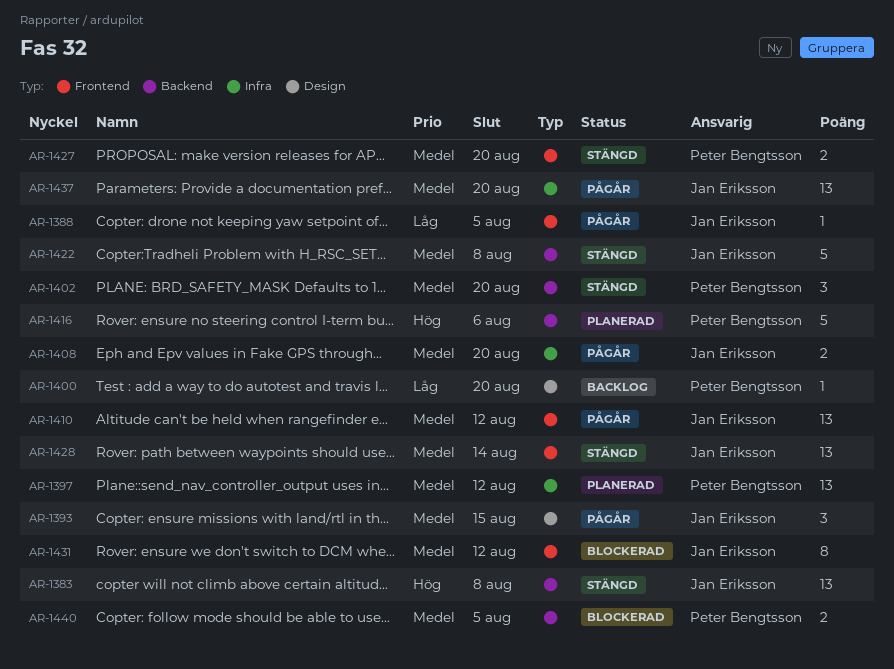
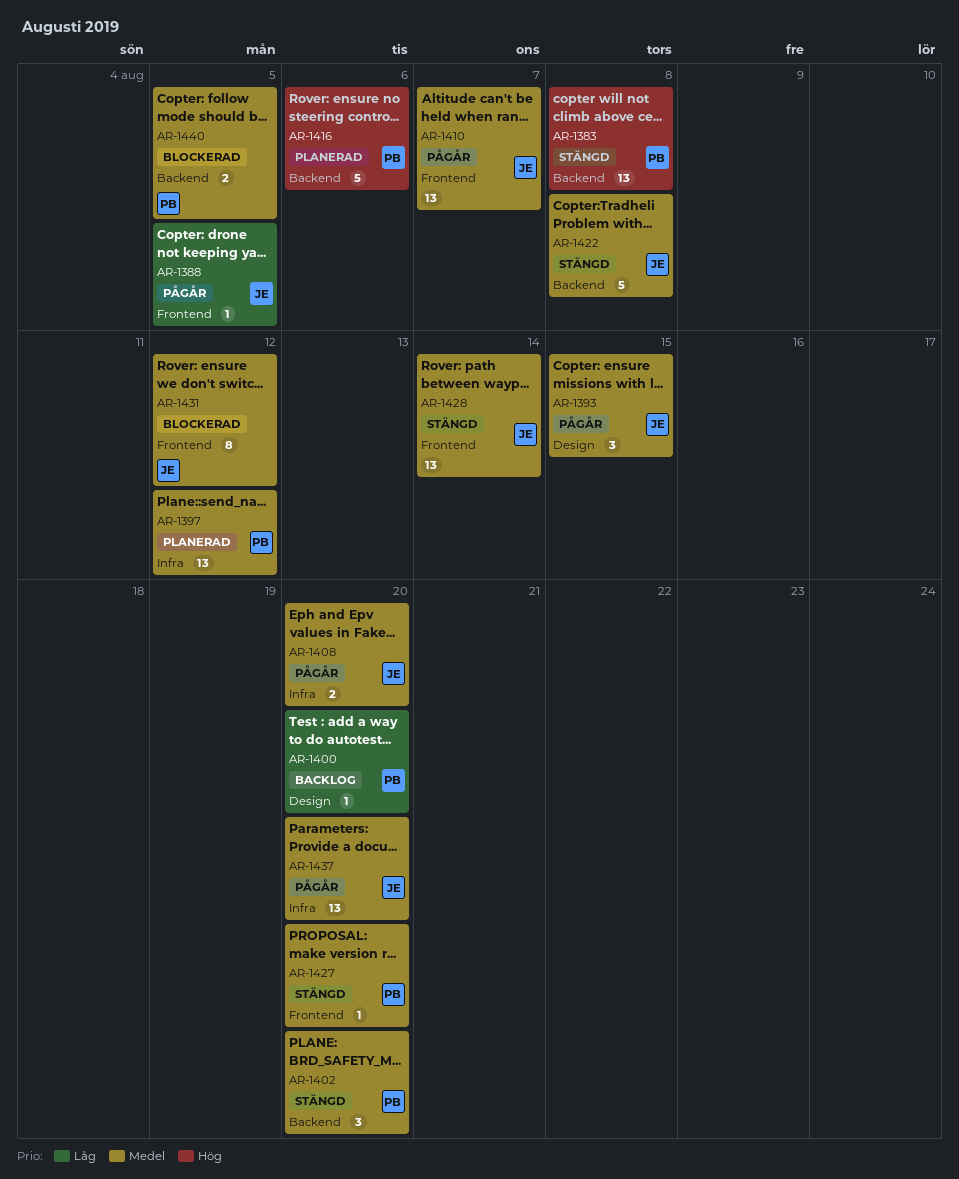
AR-1383, owner: Jan Eriksson -> Peter Bengtsson
AR-1410, due: Aug 12 -> Aug 7
AR-1427, estimate: 2 -> 1

